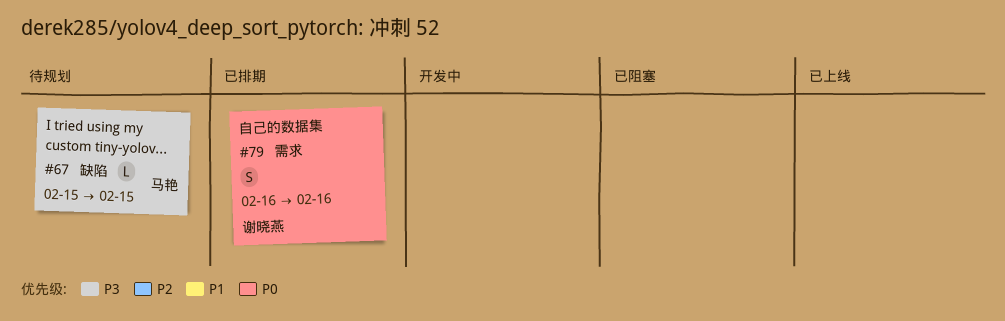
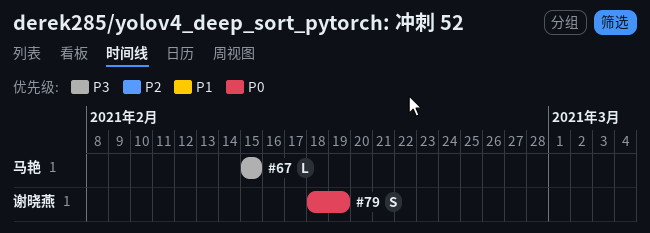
#79, start: Feb 16 -> Feb 18
#79, due: Feb 16 -> Feb 19

